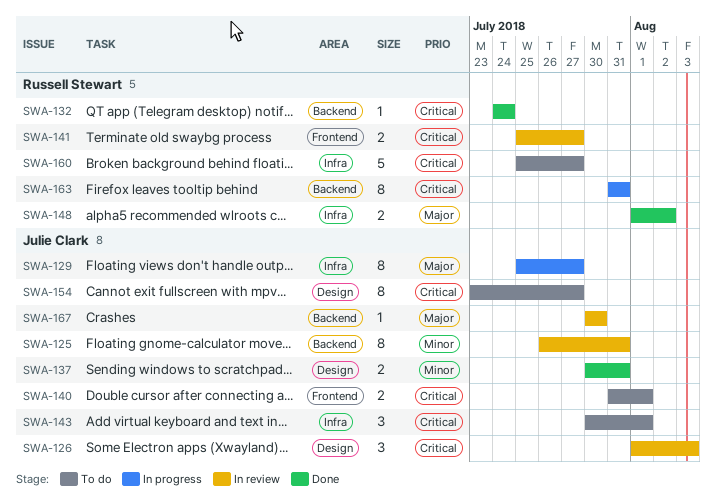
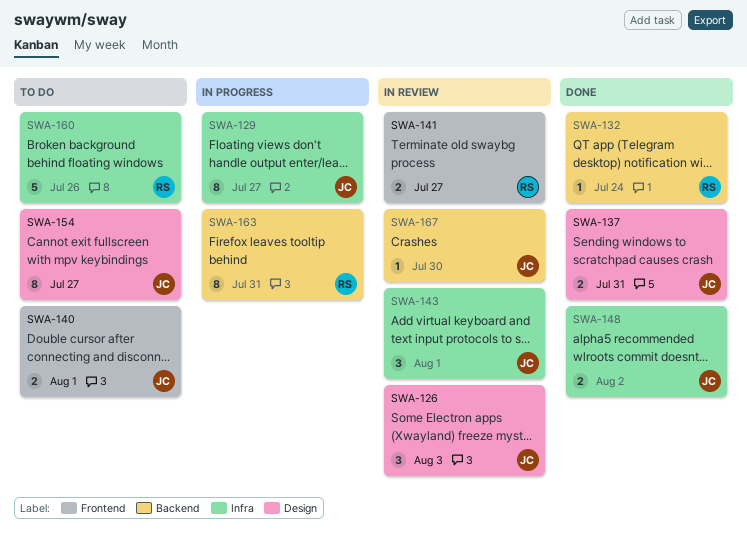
SWA-125: present -> none
SWA-143, status: To do -> In review
SWA-148, owner: Russell Stewart -> Julie Clark
SWA-160, due: Jul 27 -> Jul 26

